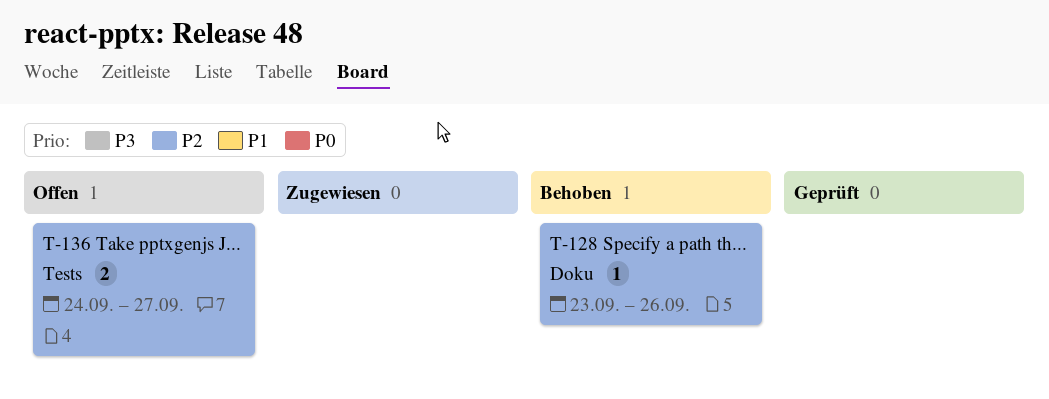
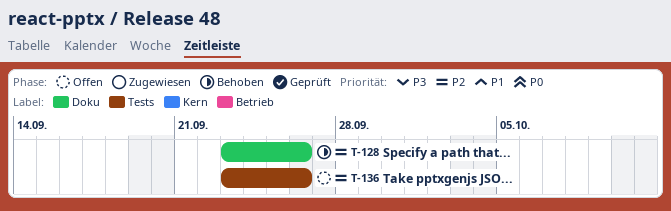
T-136, start: Sep 24 -> Sep 23
T-136, due: Sep 27 -> Sep 26

